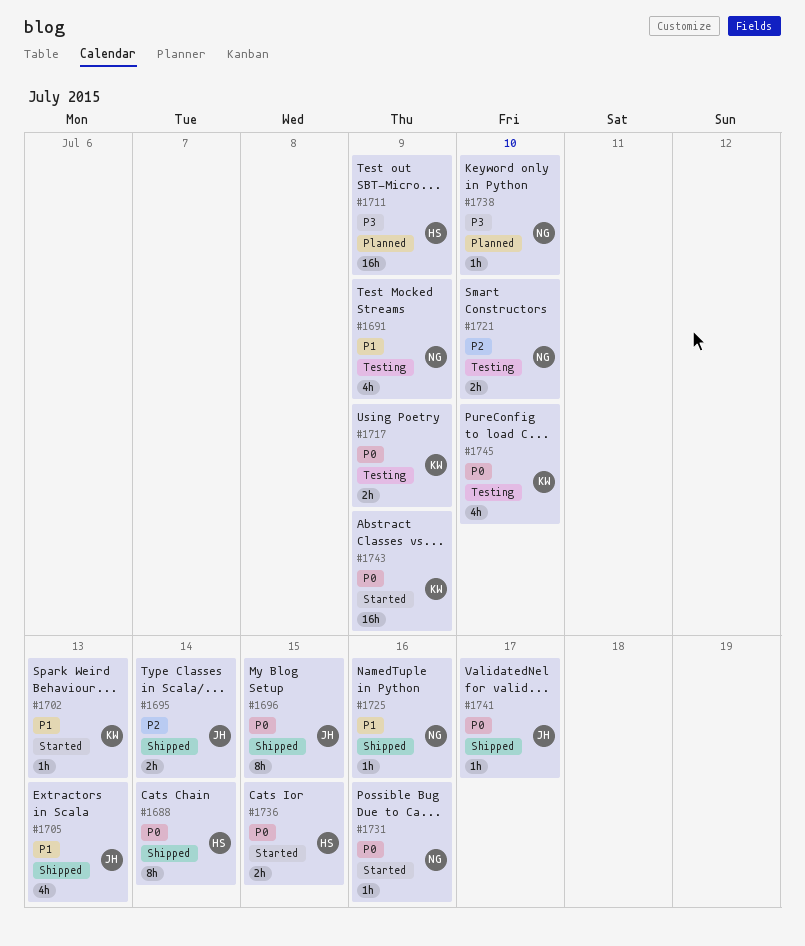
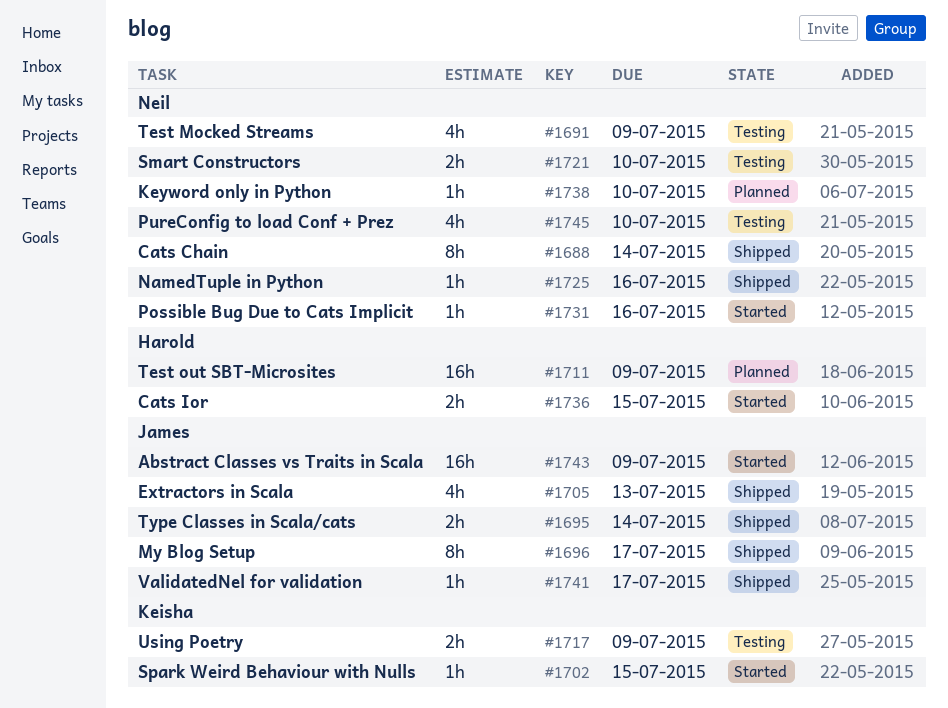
#1688, owner: Harold -> Neil
#1696, due: Jul 15 -> Jul 17
#1702, due: Jul 13 -> Jul 15
#1743, owner: Keisha -> James
#1745, owner: Keisha -> Neil

